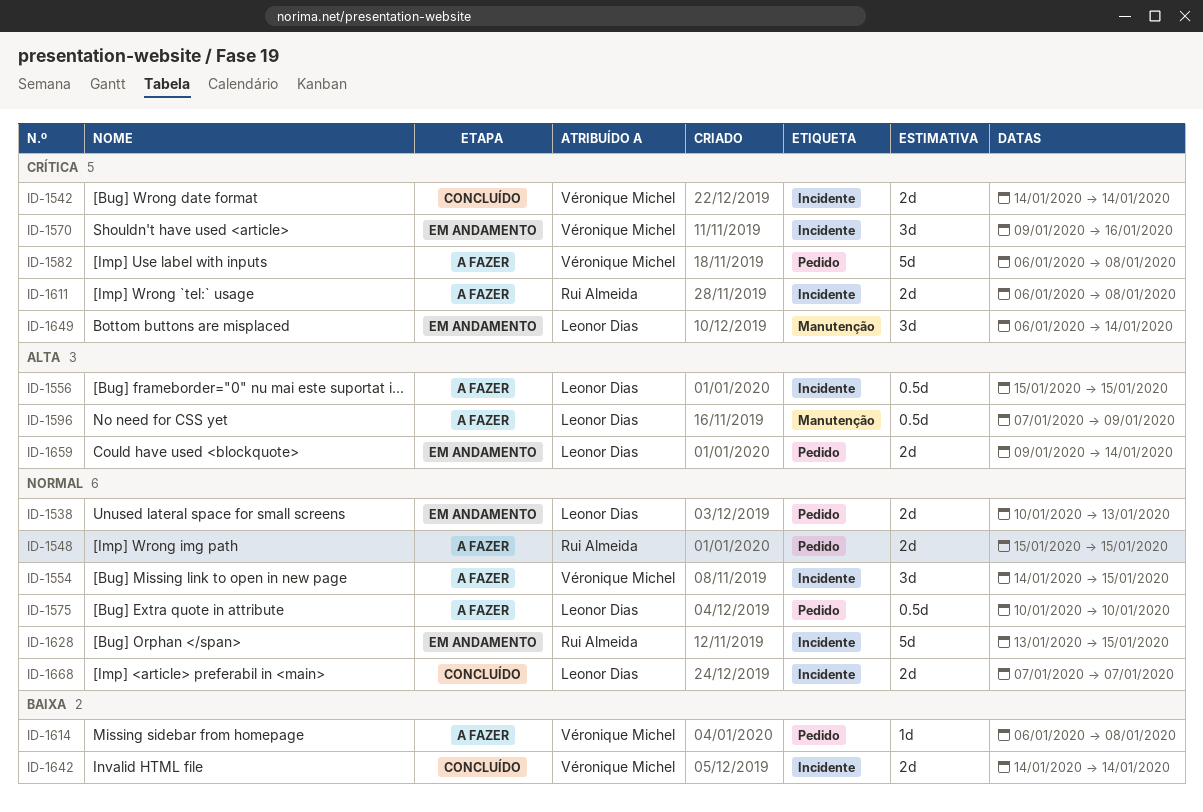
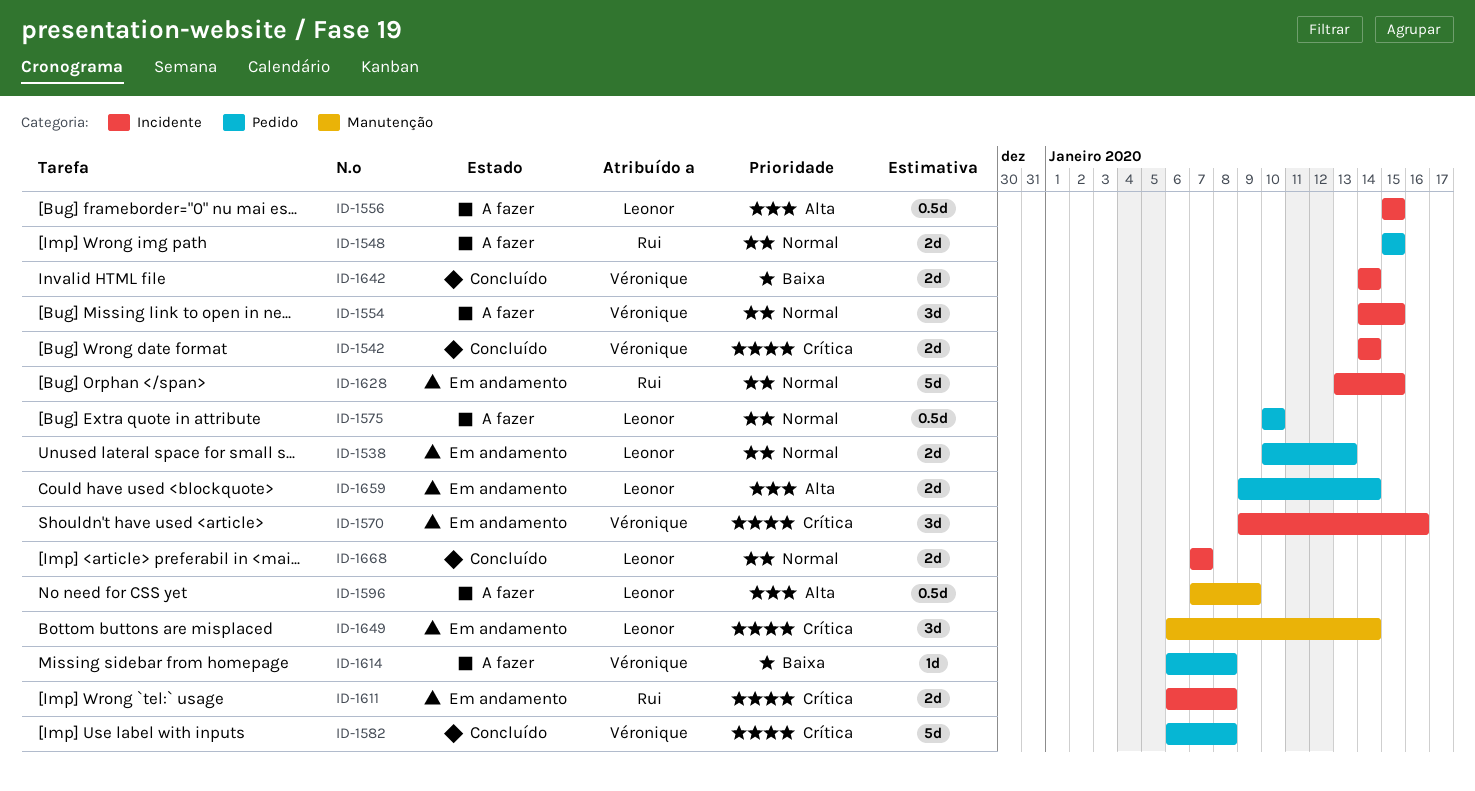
ID-1582, status: A fazer -> Concluído
ID-1611, status: A fazer -> Em andamento

